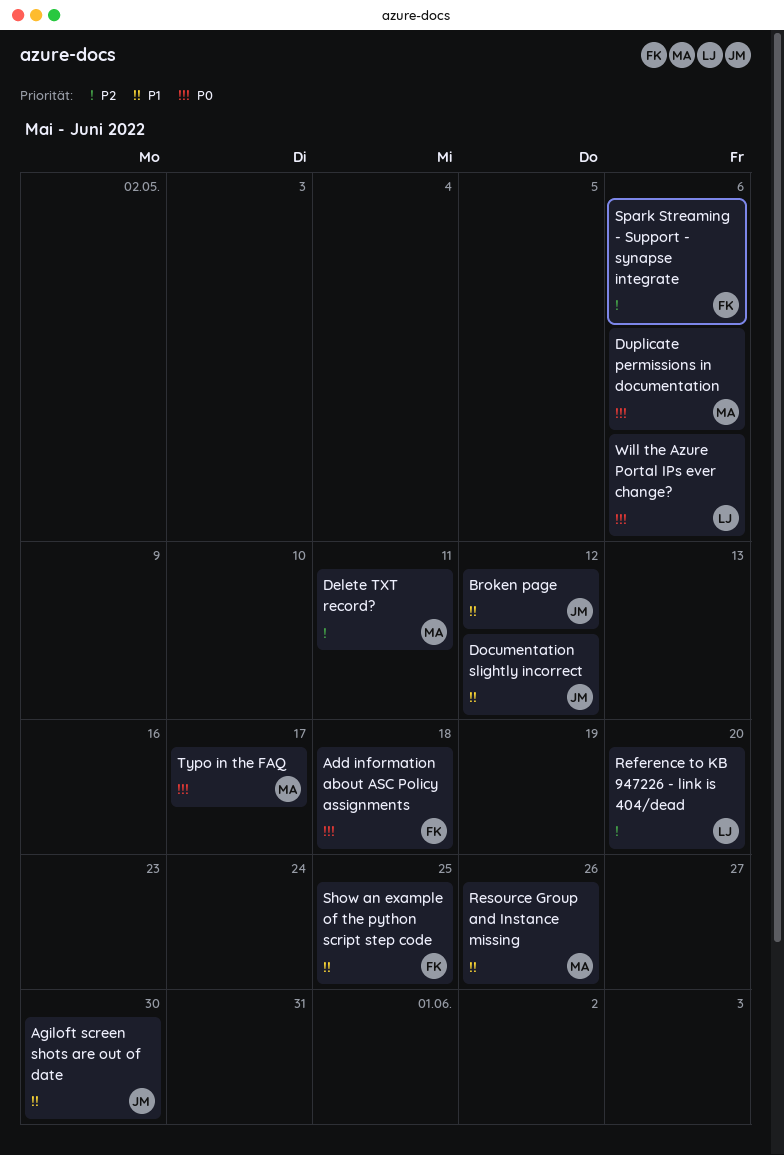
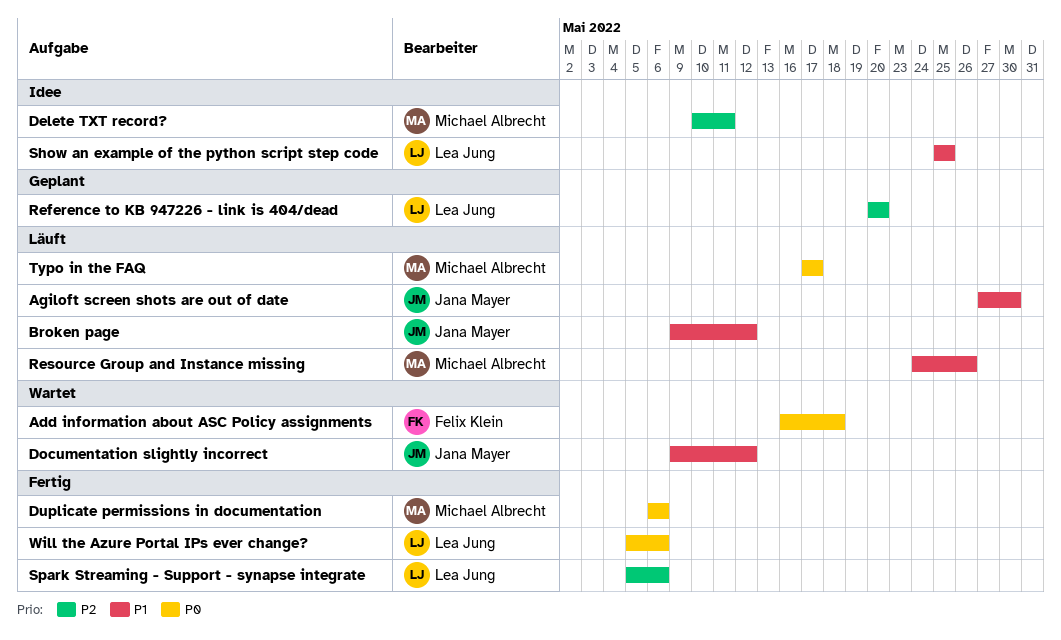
Show an example of the python script step code, owner: Felix Klein -> Lea Jung
Spark Streaming - Support - synapse integrate, owner: Felix Klein -> Lea Jung

